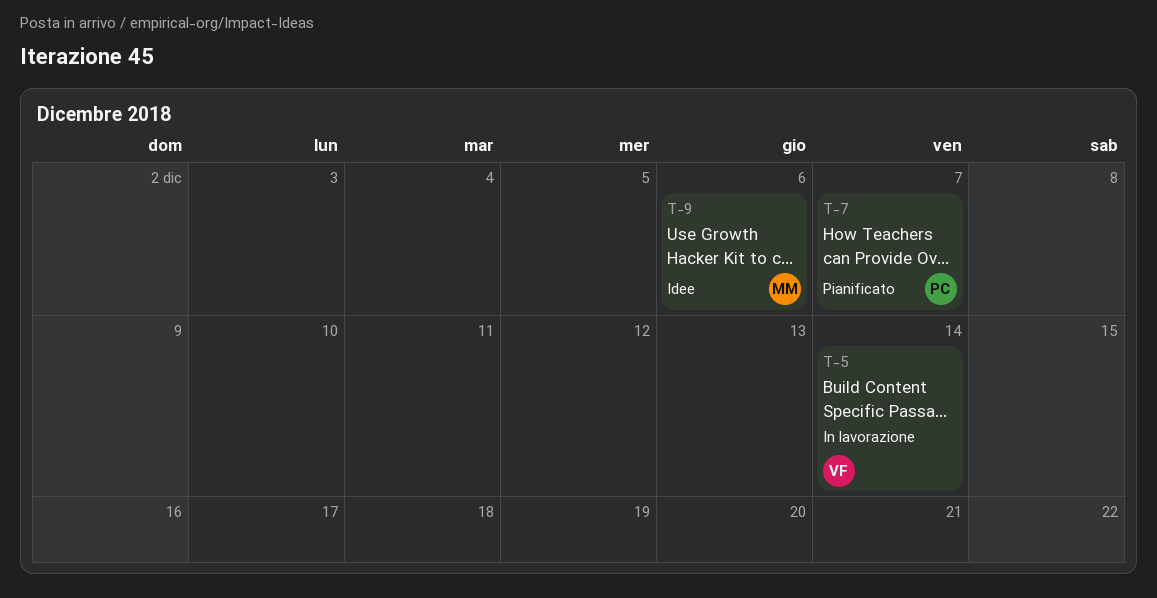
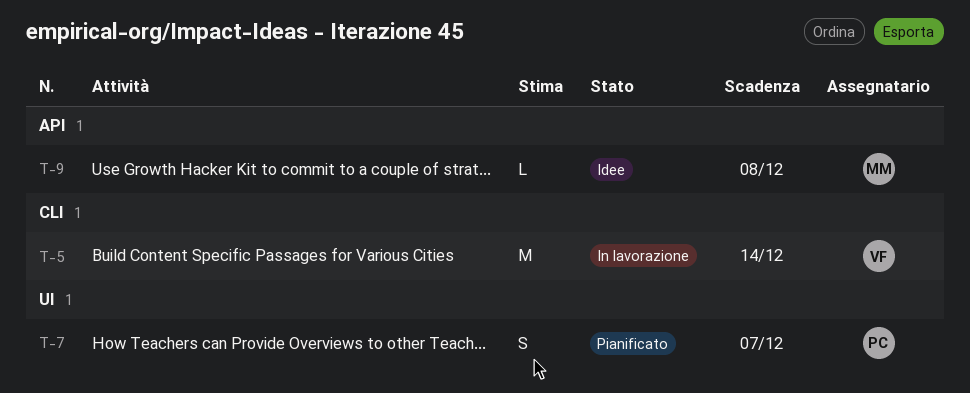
T-9, due: Dec 6 -> Dec 8

